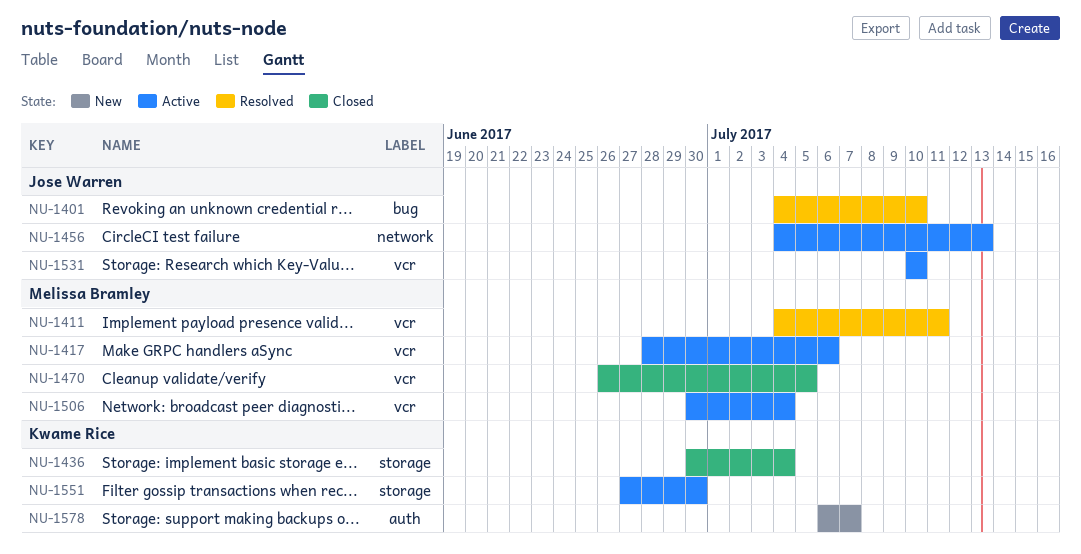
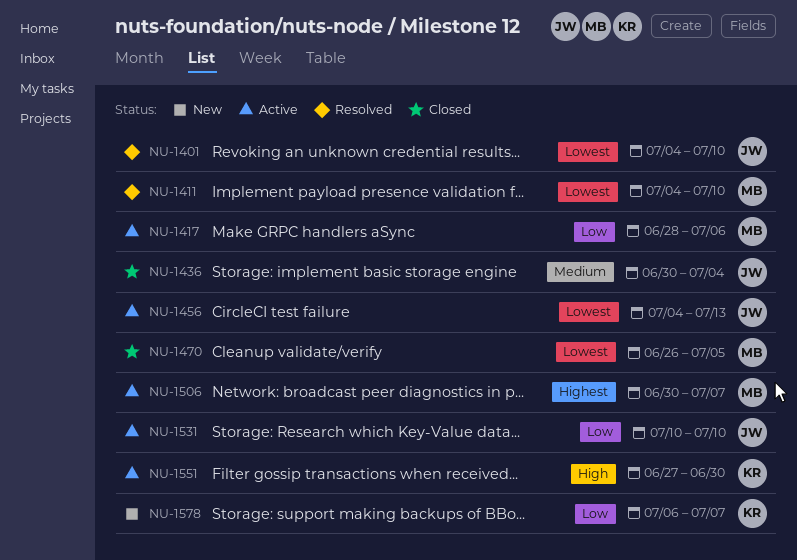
NU-1411, due: Jul 11 -> Jul 10
NU-1436, owner: Kwame Rice -> Jose Warren
NU-1506, due: Jul 4 -> Jul 7

